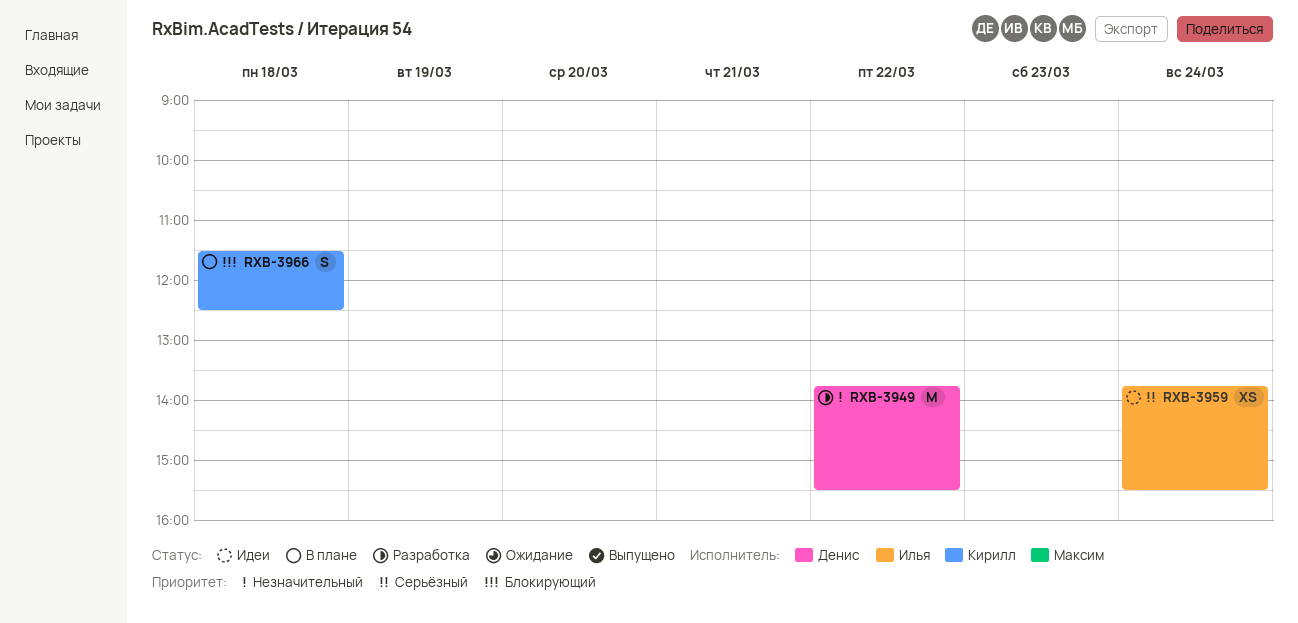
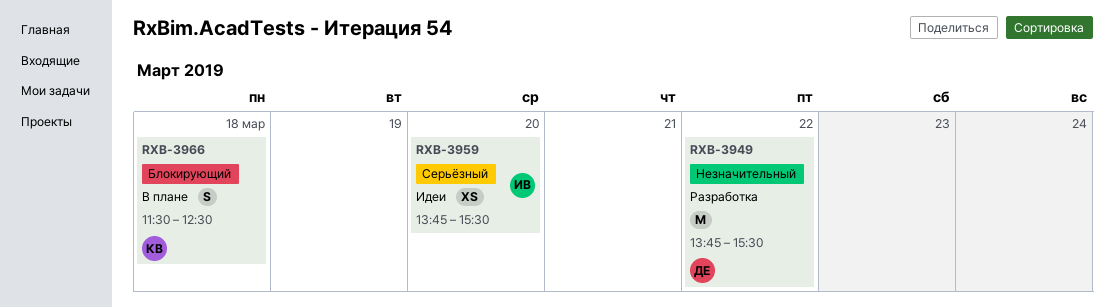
RXB-3959, day: Mar 24 -> Mar 20

